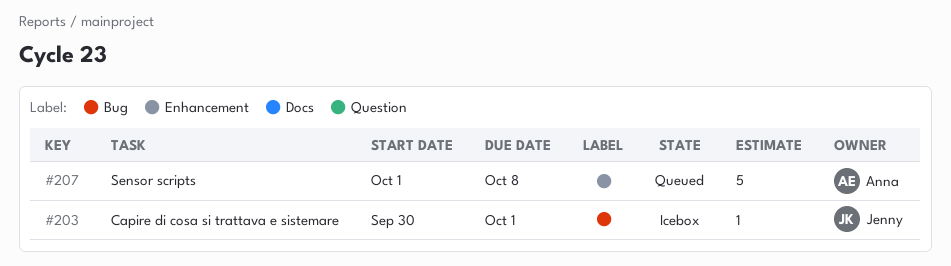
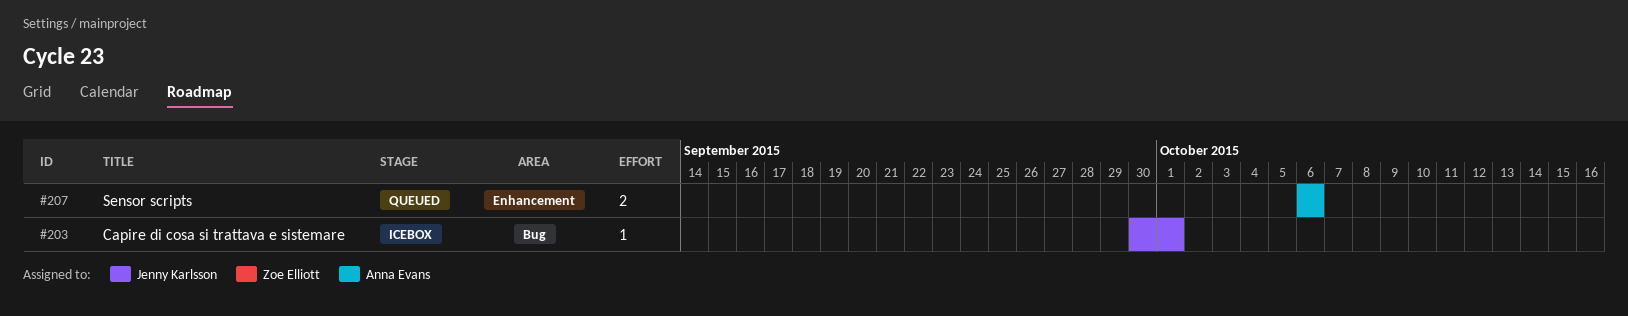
#207, estimate: 5 -> 2
#207, start: Oct 1 -> Oct 6
#207, due: Oct 8 -> Oct 6

